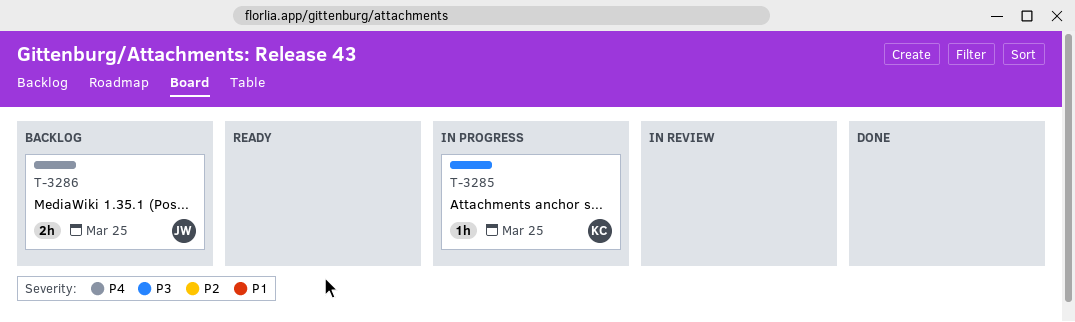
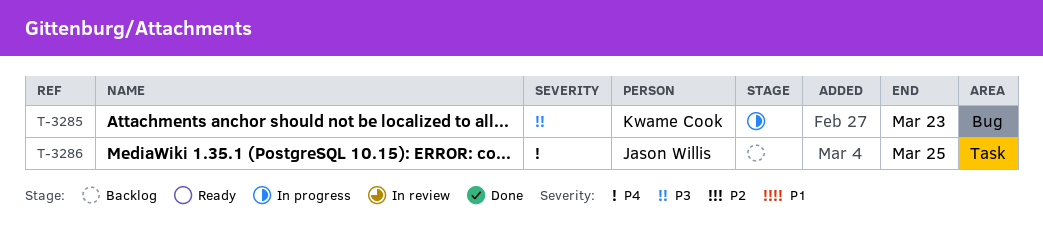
T-3285, due: Mar 25 -> Mar 23

